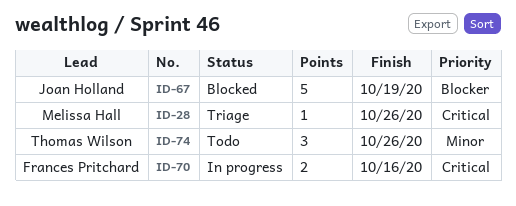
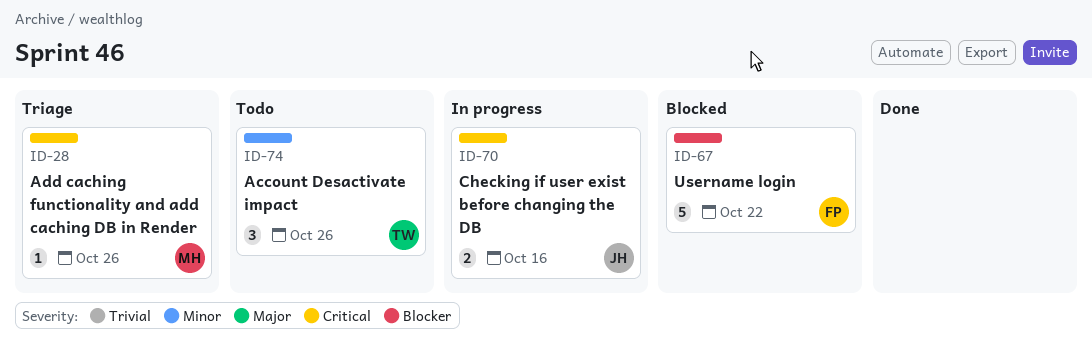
ID-67, owner: Joan Holland -> Frances Pritchard
ID-67, due: Oct 19 -> Oct 22
ID-70, owner: Frances Pritchard -> Joan Holland

